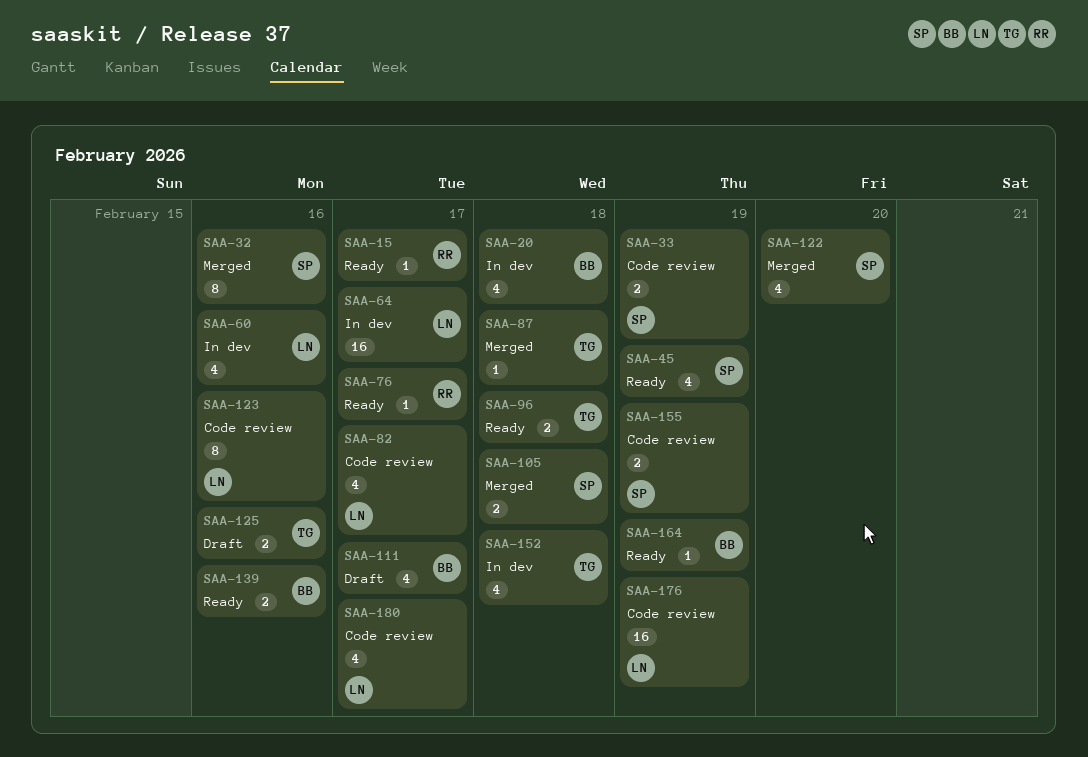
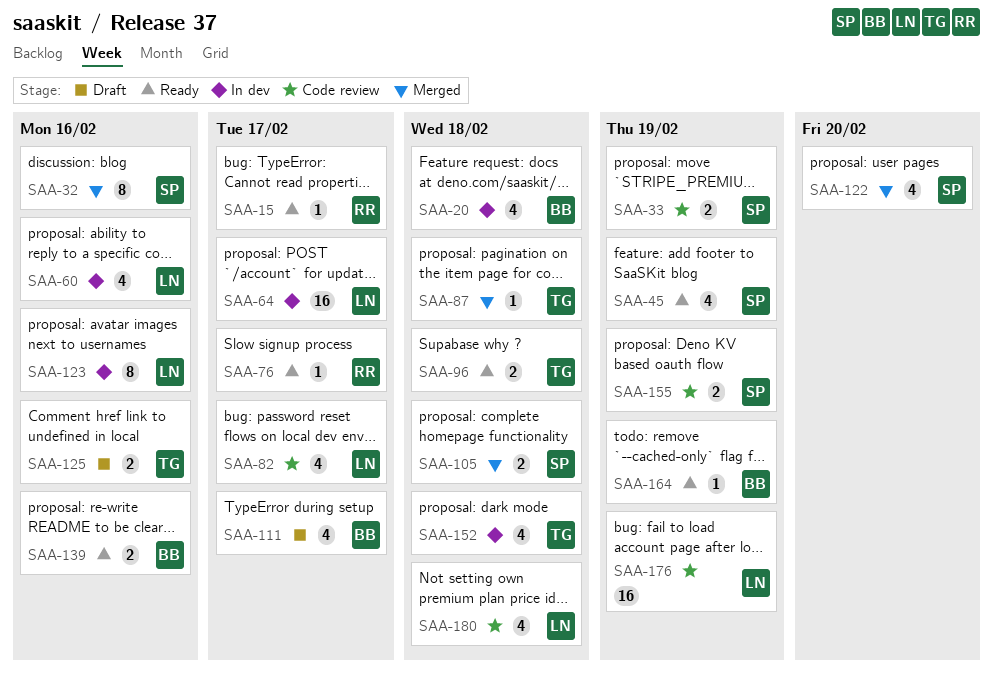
SAA-123, status: Code review -> In dev
SAA-180, due: Feb 17 -> Feb 18

